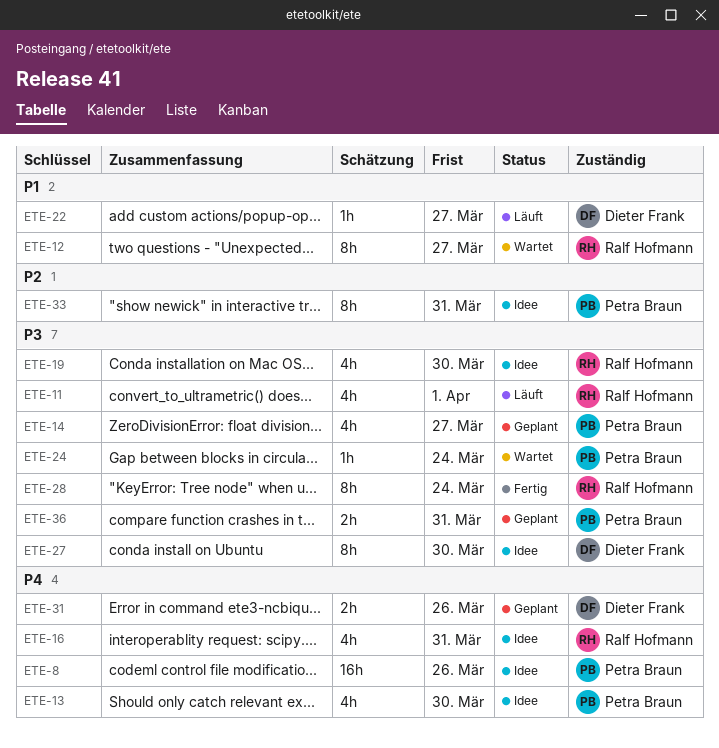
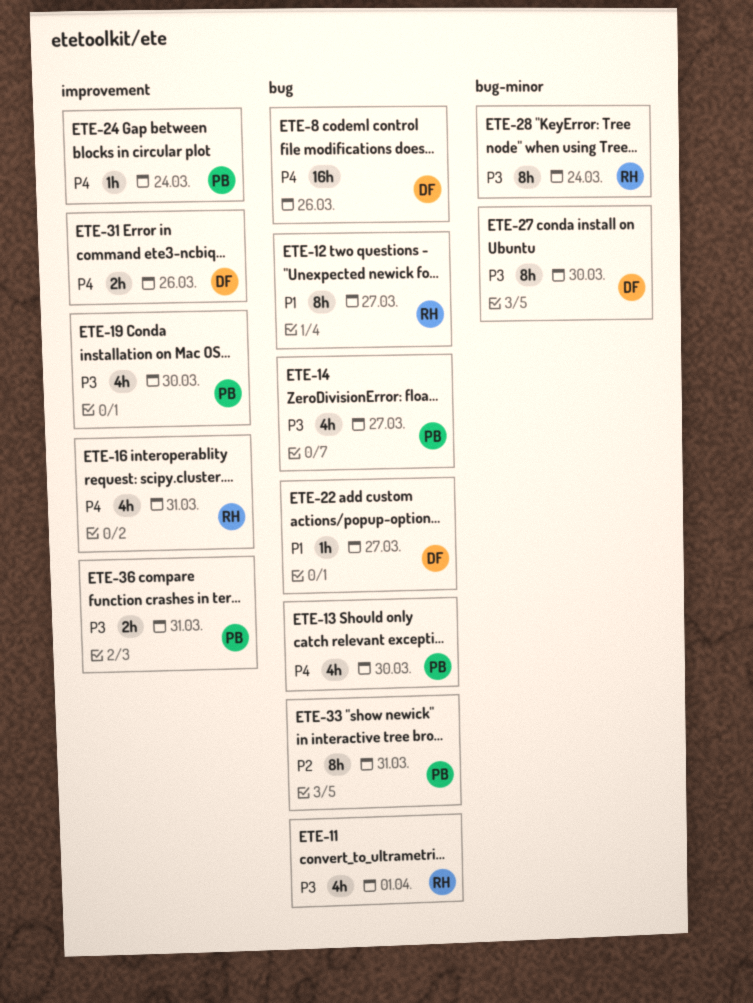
ETE-8, owner: Petra Braun -> Dieter Frank
ETE-19, owner: Ralf Hofmann -> Petra Braun
ETE-24, priority: P3 -> P4

